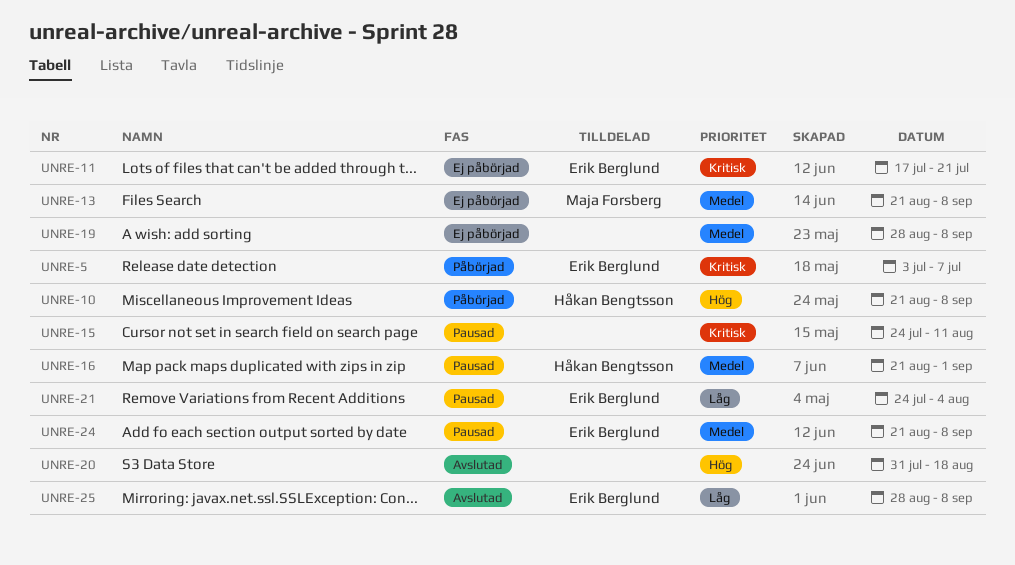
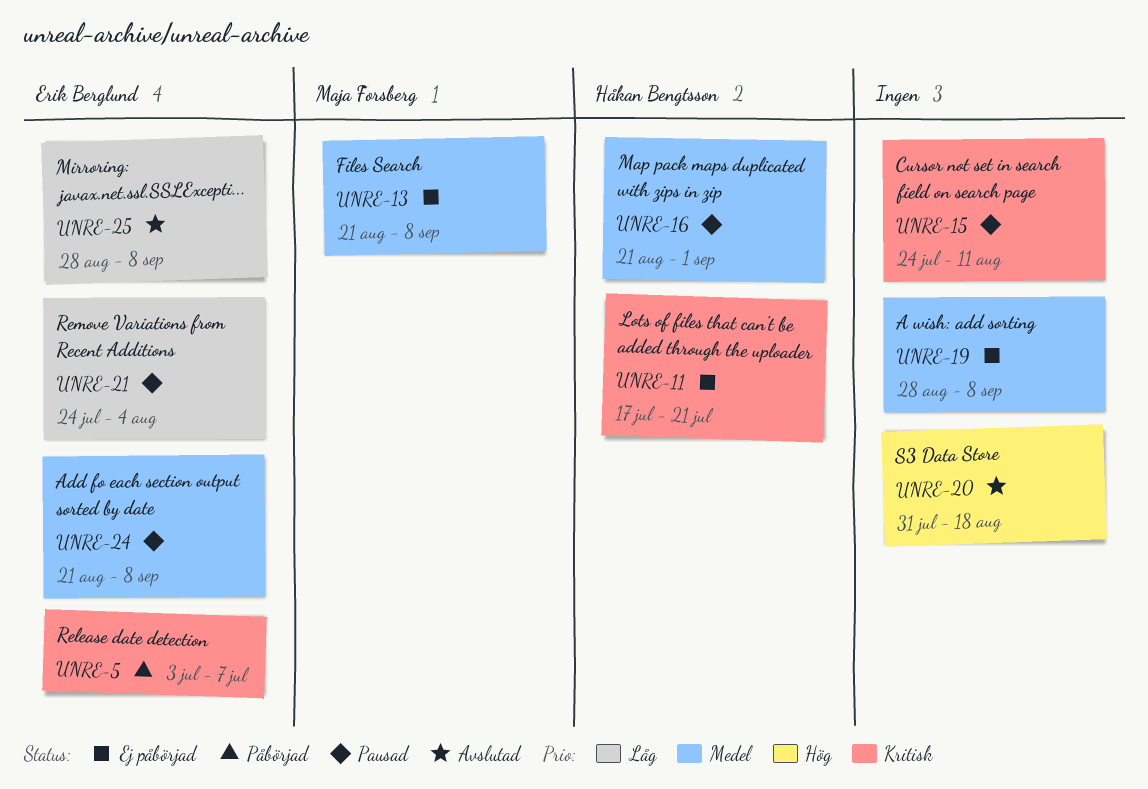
UNRE-10: present -> none
UNRE-11, owner: Erik Berglund -> Håkan Bengtsson

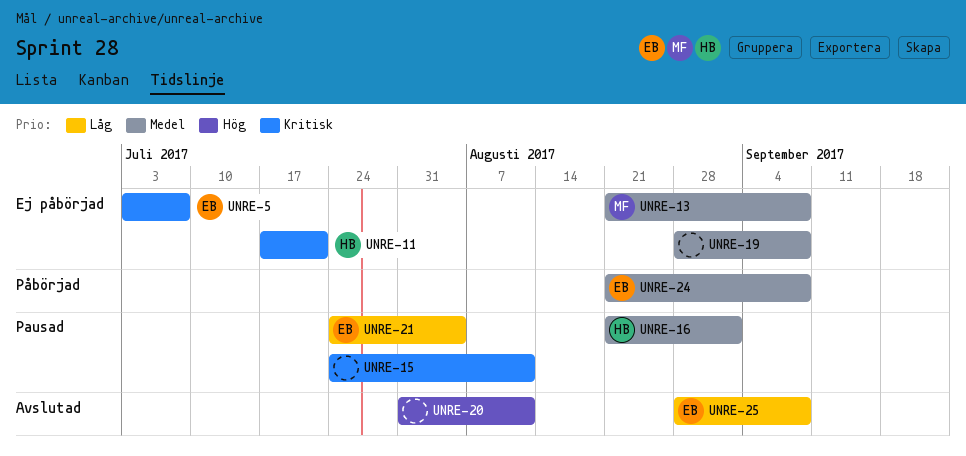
UNRE-5, status: Påbörjad -> Ej påbörjad
UNRE-20, due: Aug 18 -> Aug 11
UNRE-24, status: Pausad -> Påbörjad

